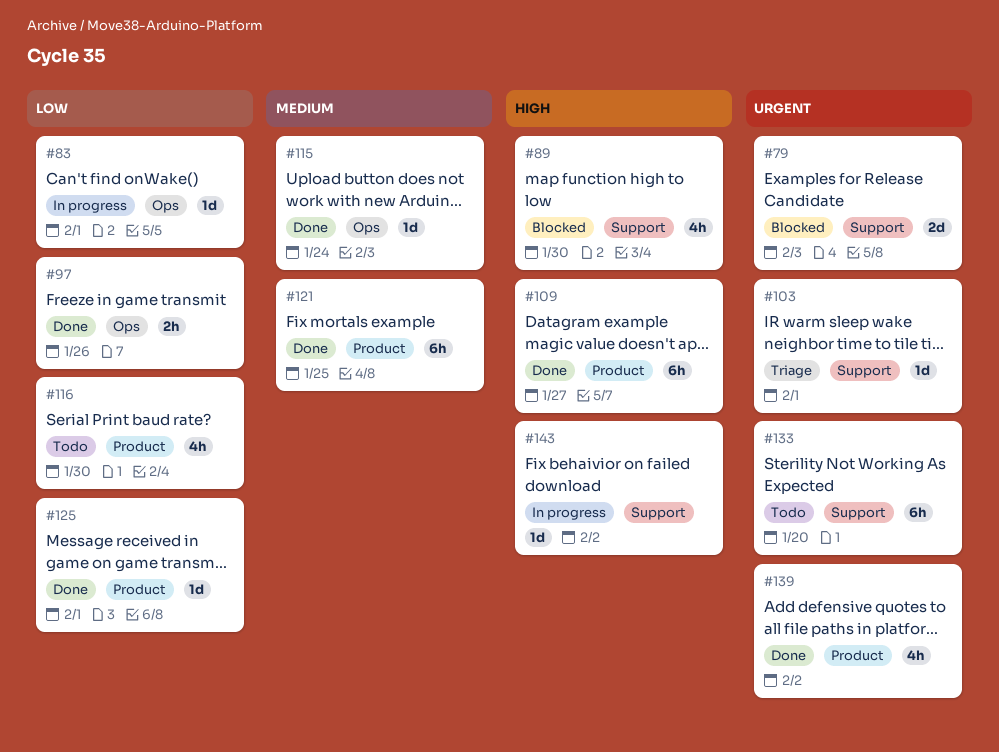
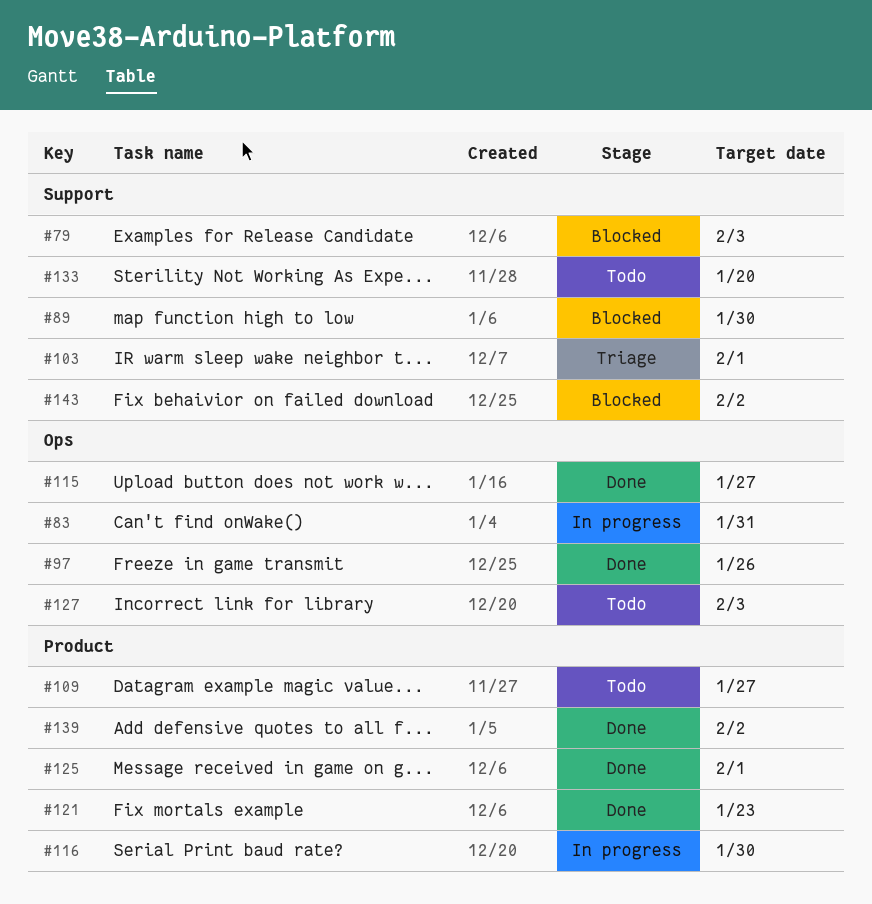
#83, due: Feb 1 -> Jan 31
#109, status: Done -> Todo
#115, due: Jan 24 -> Jan 27
#116, status: Todo -> In progress
#121, due: Jan 25 -> Jan 23
#127: none -> present
#143, status: In progress -> Blocked

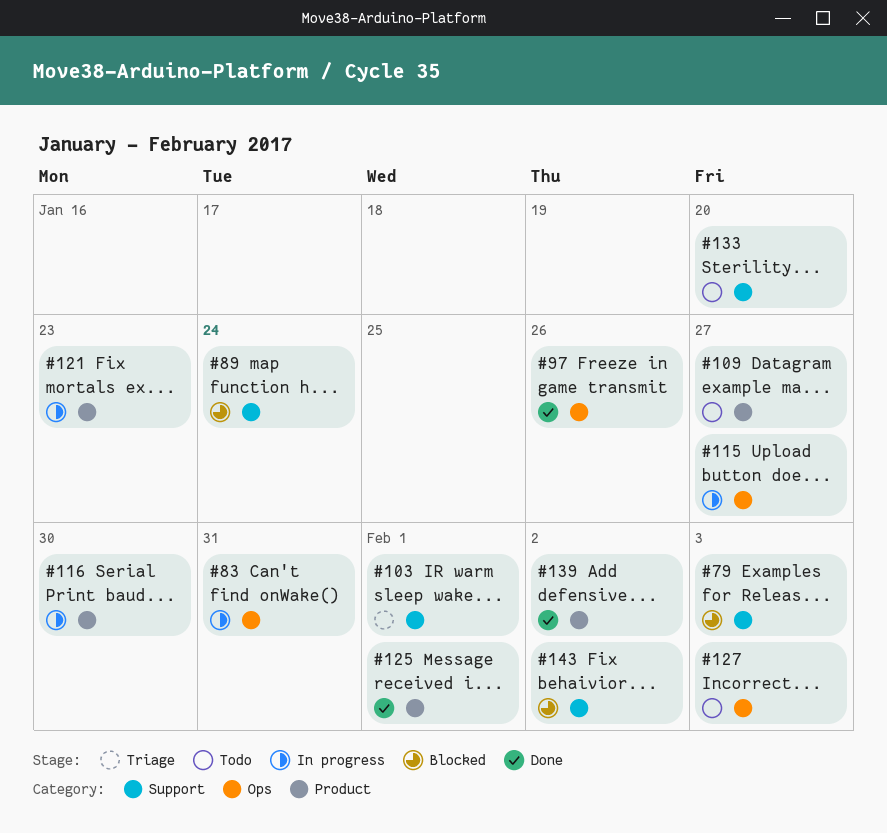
#89, due: Jan 30 -> Jan 24
#115, status: Done -> In progress
#121, status: Done -> In progress

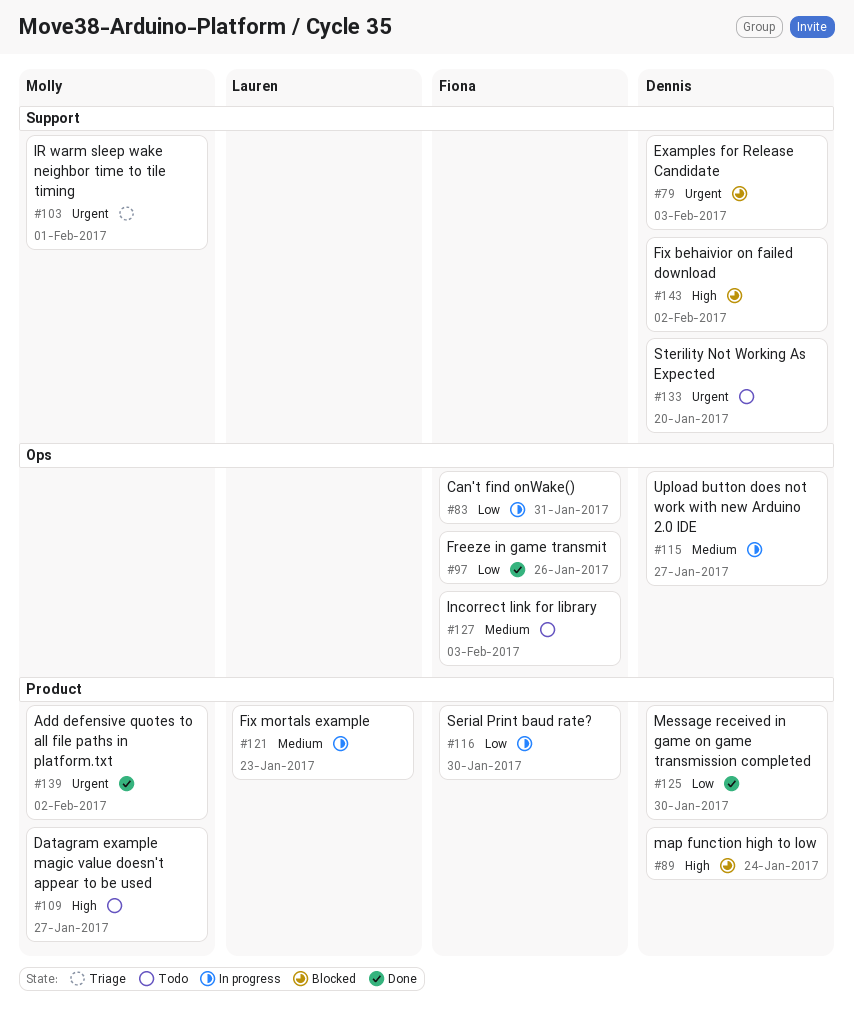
#89, label: Support -> Product
#125, due: Feb 1 -> Jan 30

